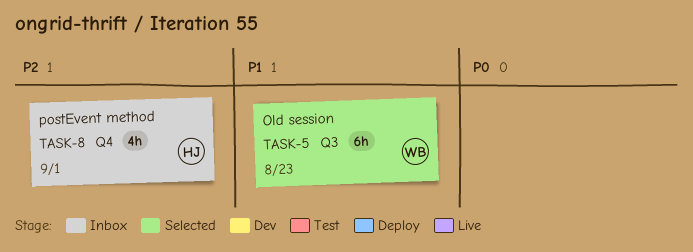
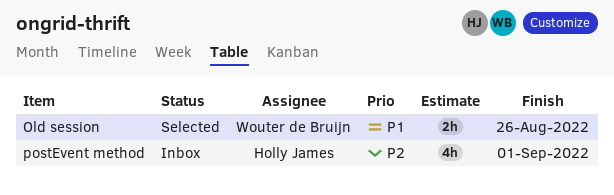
Old session, estimate: 6h -> 2h
Old session, due: Aug 23 -> Aug 26

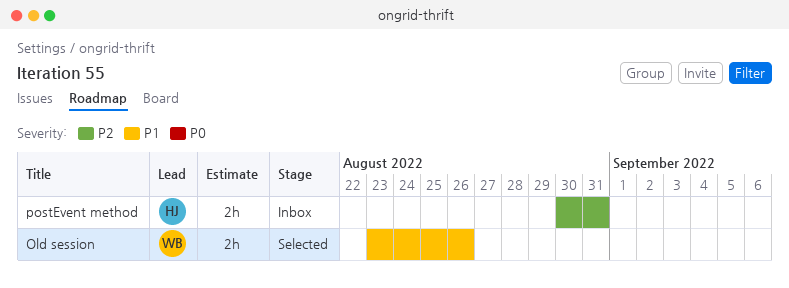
postEvent method, estimate: 4h -> 2h
postEvent method, due: Sep 1 -> Aug 31

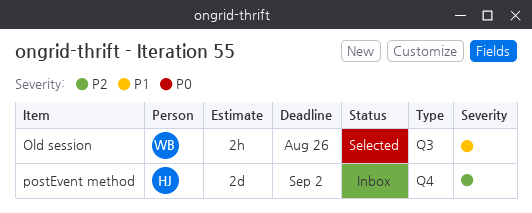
postEvent method, estimate: 2h -> 2d
postEvent method, due: Aug 31 -> Sep 2

